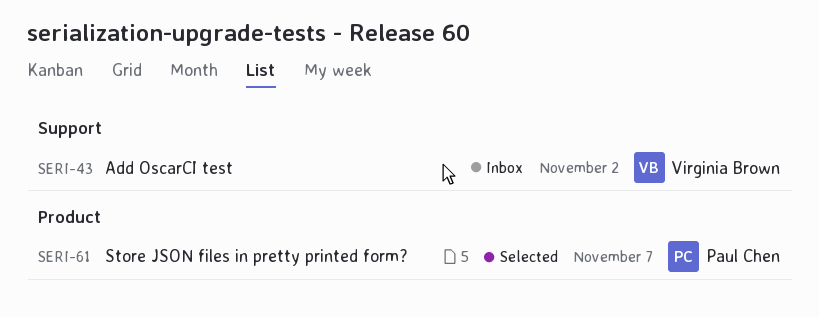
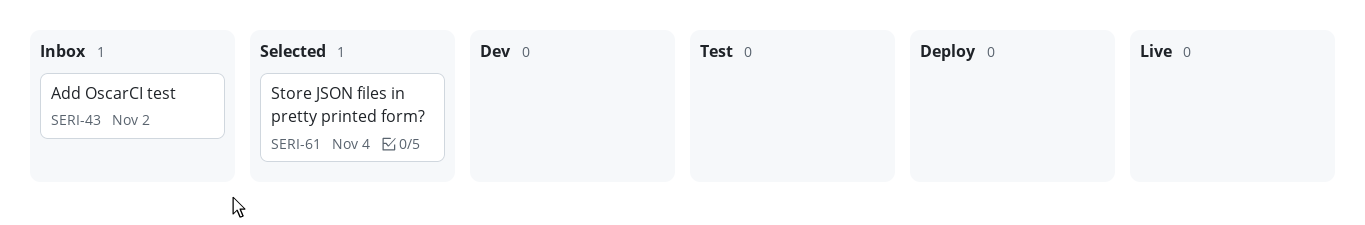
SERI-61, due: Nov 7 -> Nov 4

